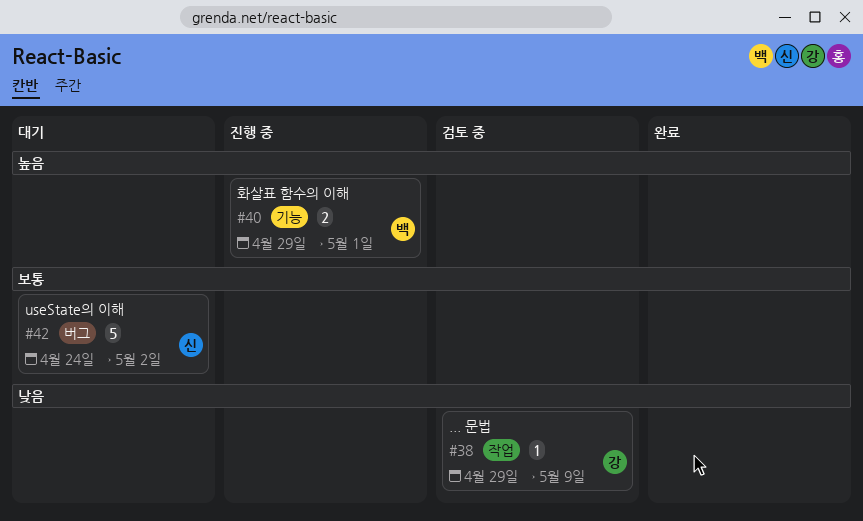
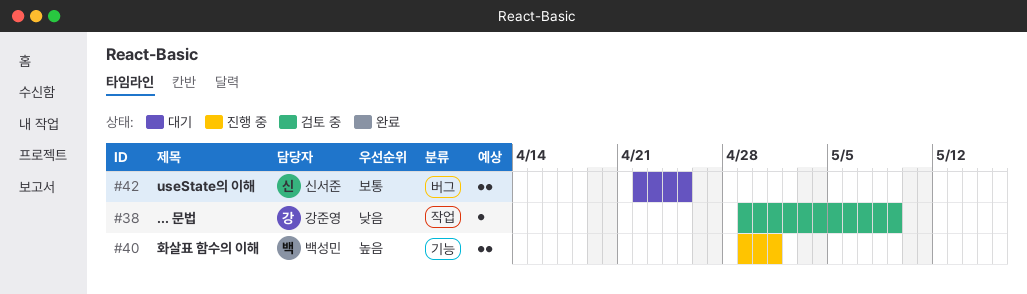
#42, estimate: 5 -> 2
#42, start: Apr 24 -> Apr 22
#42, due: May 2 -> Apr 25

